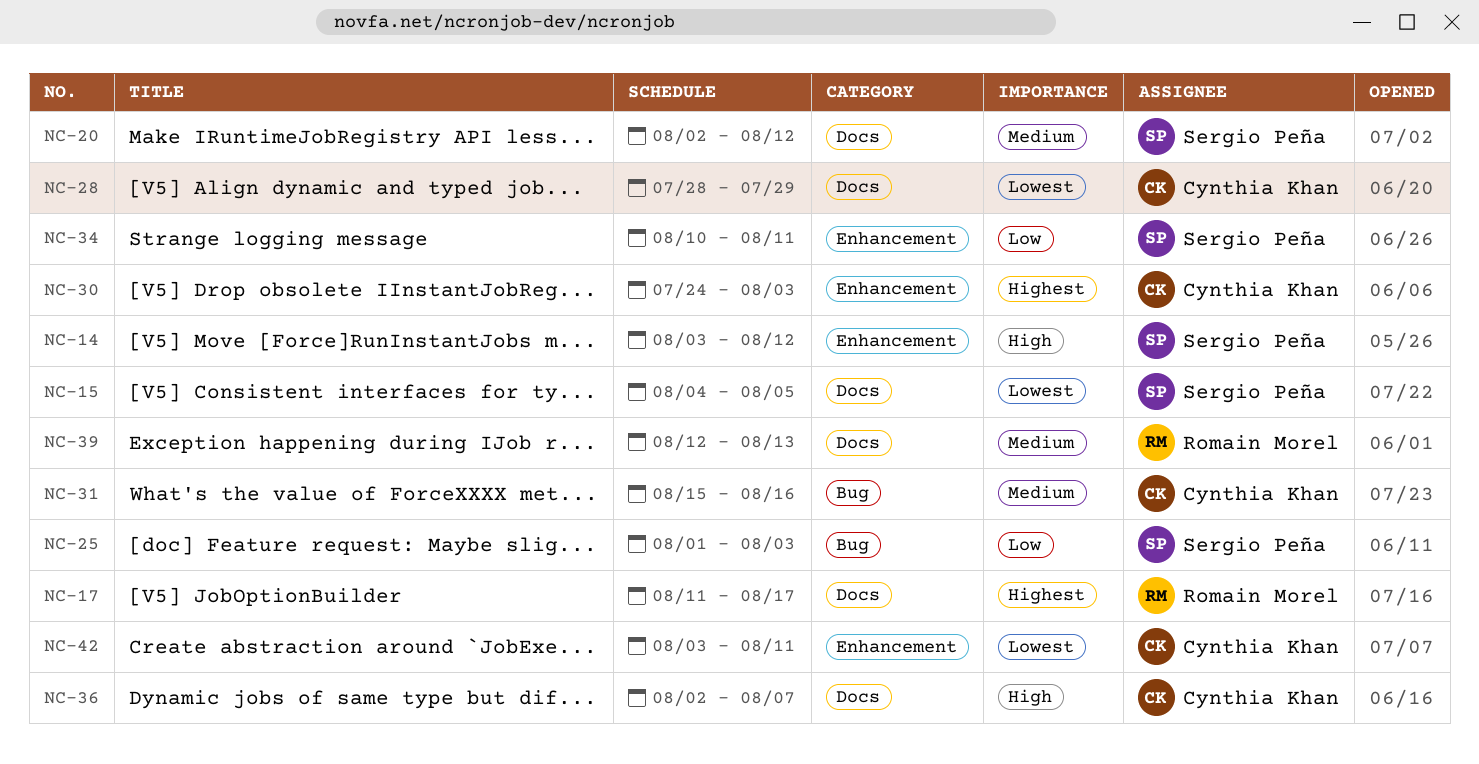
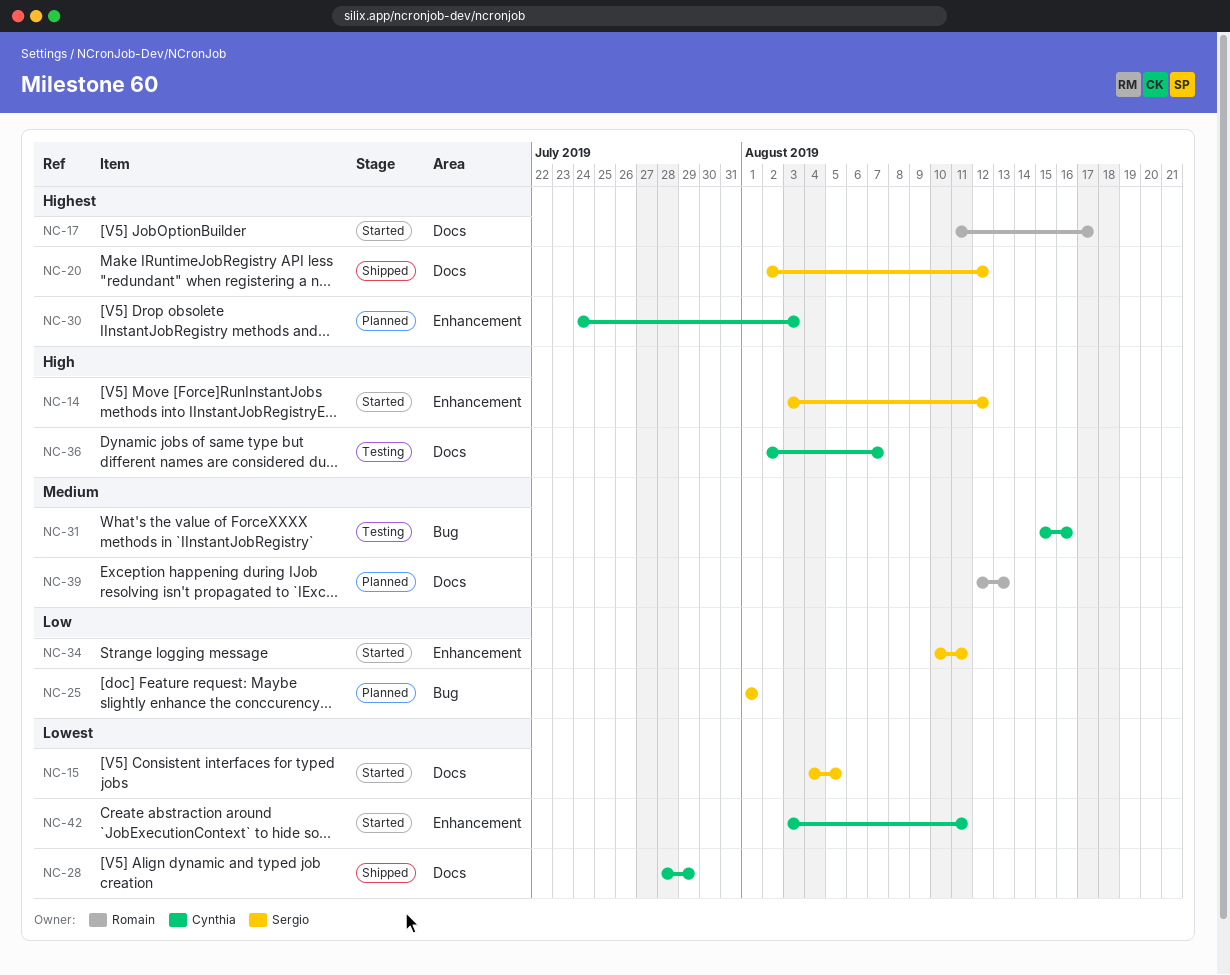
NC-20, priority: Medium -> Highest
NC-25, due: Aug 3 -> Aug 1

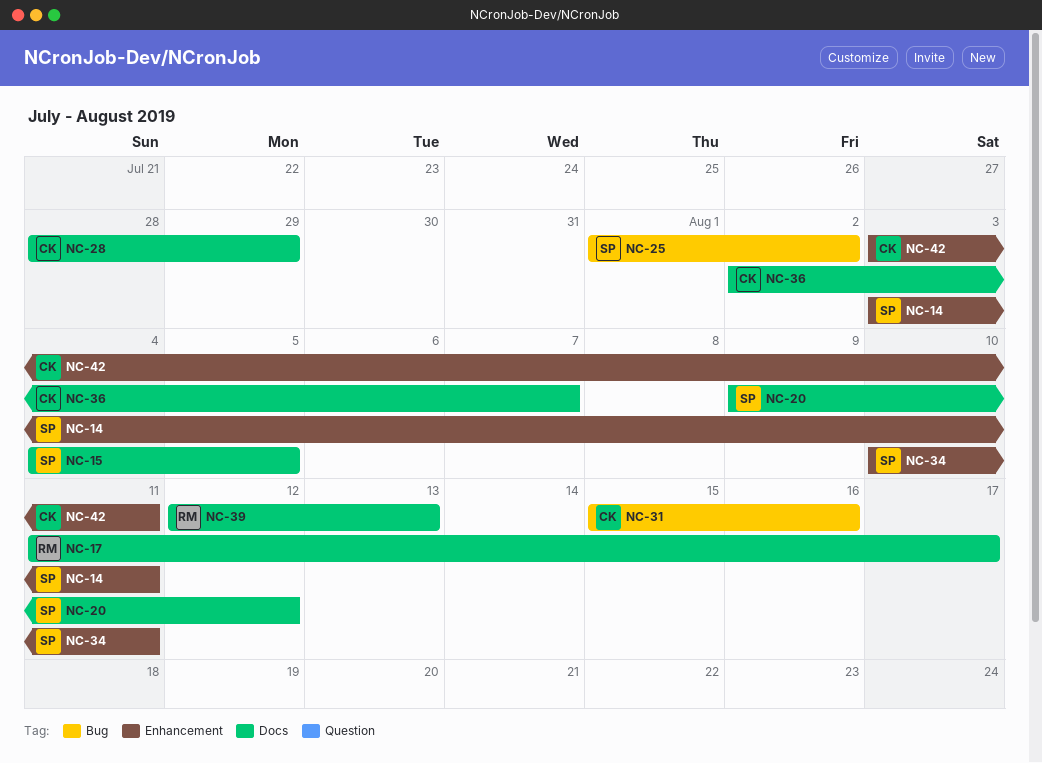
NC-14, due: Aug 12 -> Aug 11
NC-20, start: Aug 2 -> Aug 9
NC-25, due: Aug 1 -> Aug 2
NC-30: present -> none

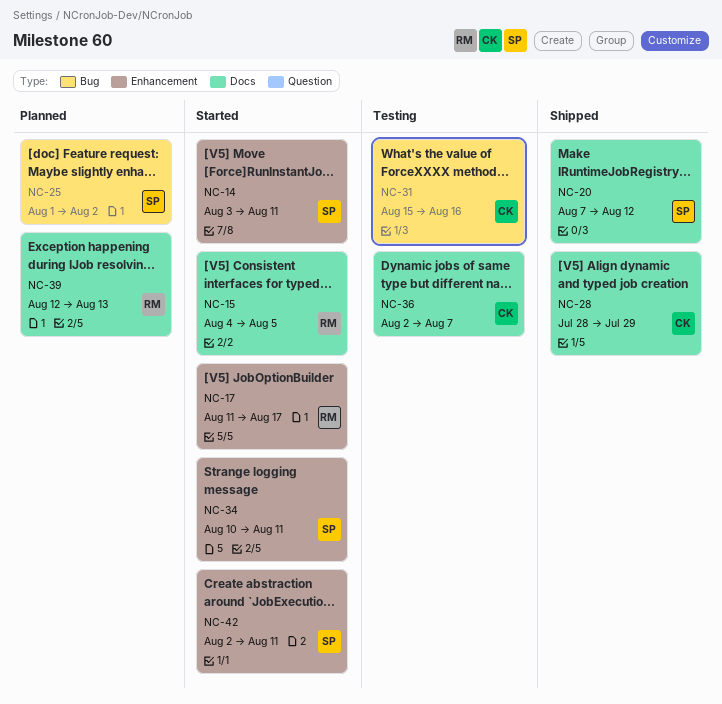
NC-15, owner: SP -> RM
NC-17, label: Docs -> Enhancement
NC-20, start: Aug 9 -> Aug 7
NC-42, owner: CK -> SP
NC-42, start: Aug 3 -> Aug 2

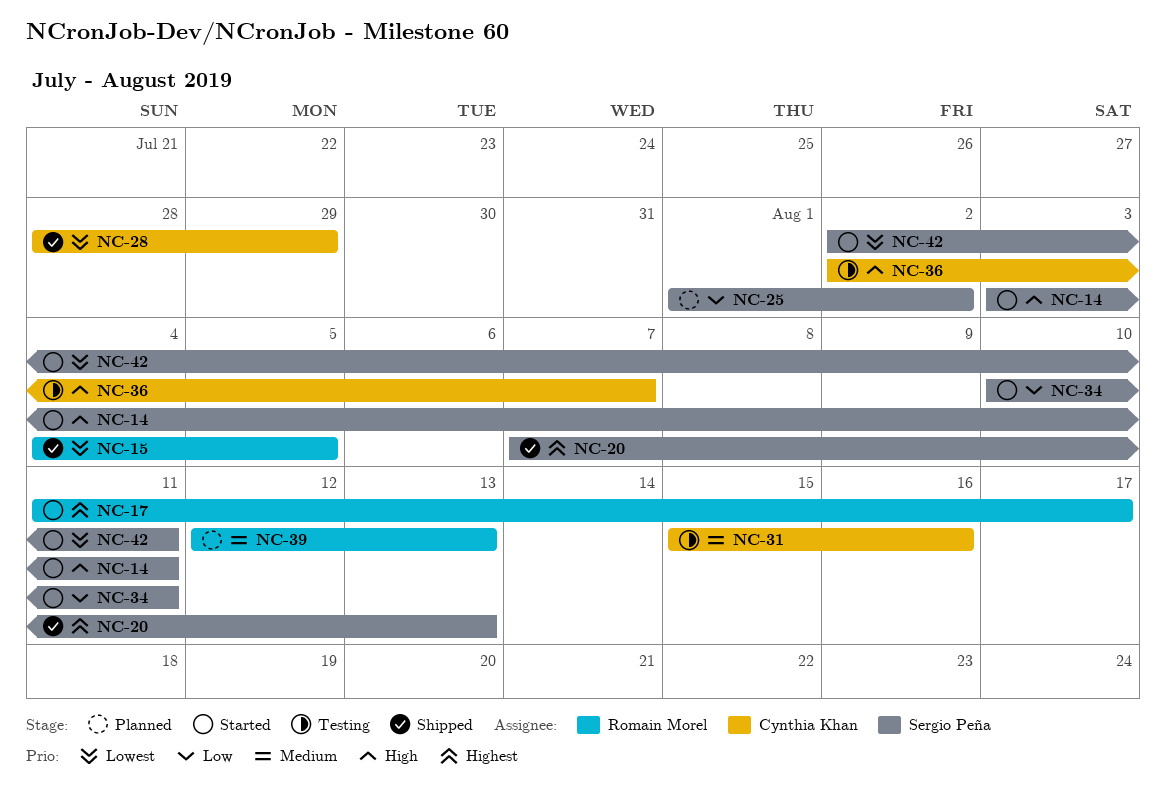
NC-15, status: Started -> Shipped
NC-20, due: Aug 12 -> Aug 13

